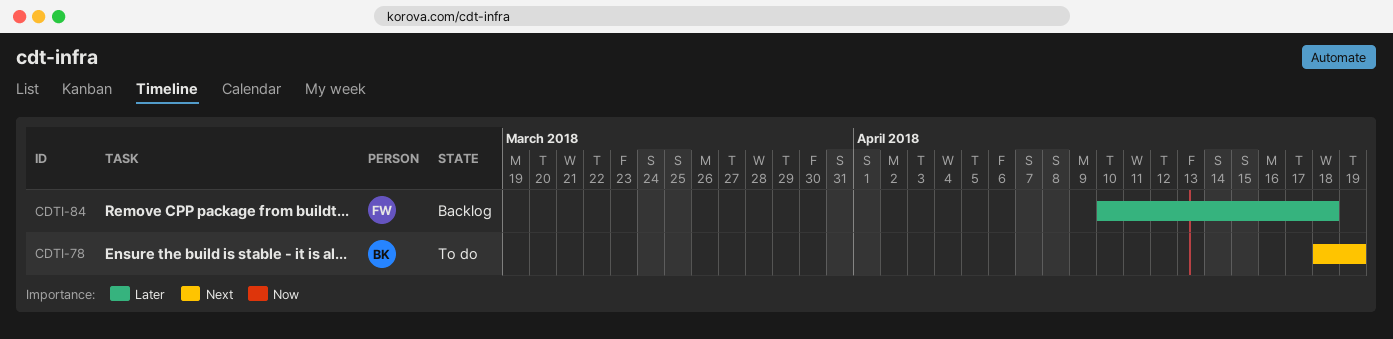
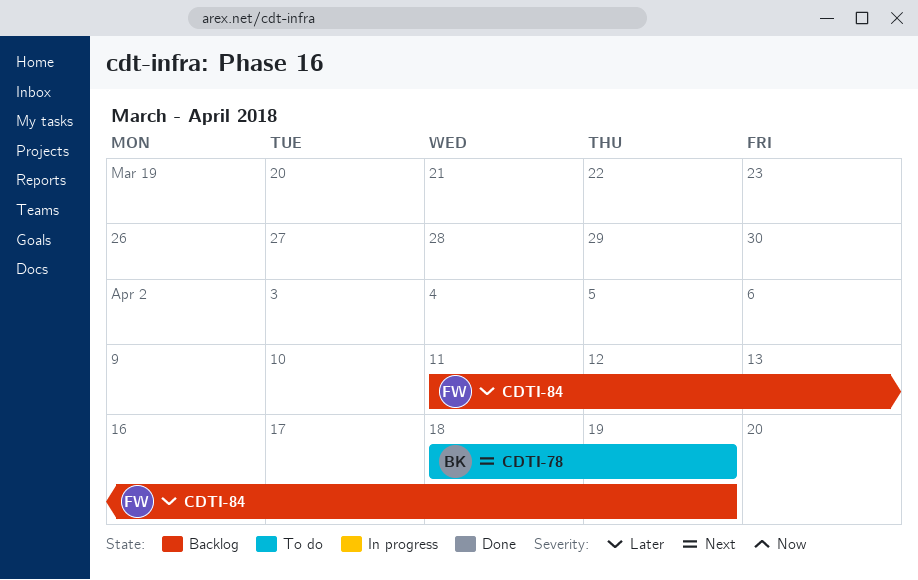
CDTI-84, start: Apr 10 -> Apr 11
CDTI-84, due: Apr 18 -> Apr 19

